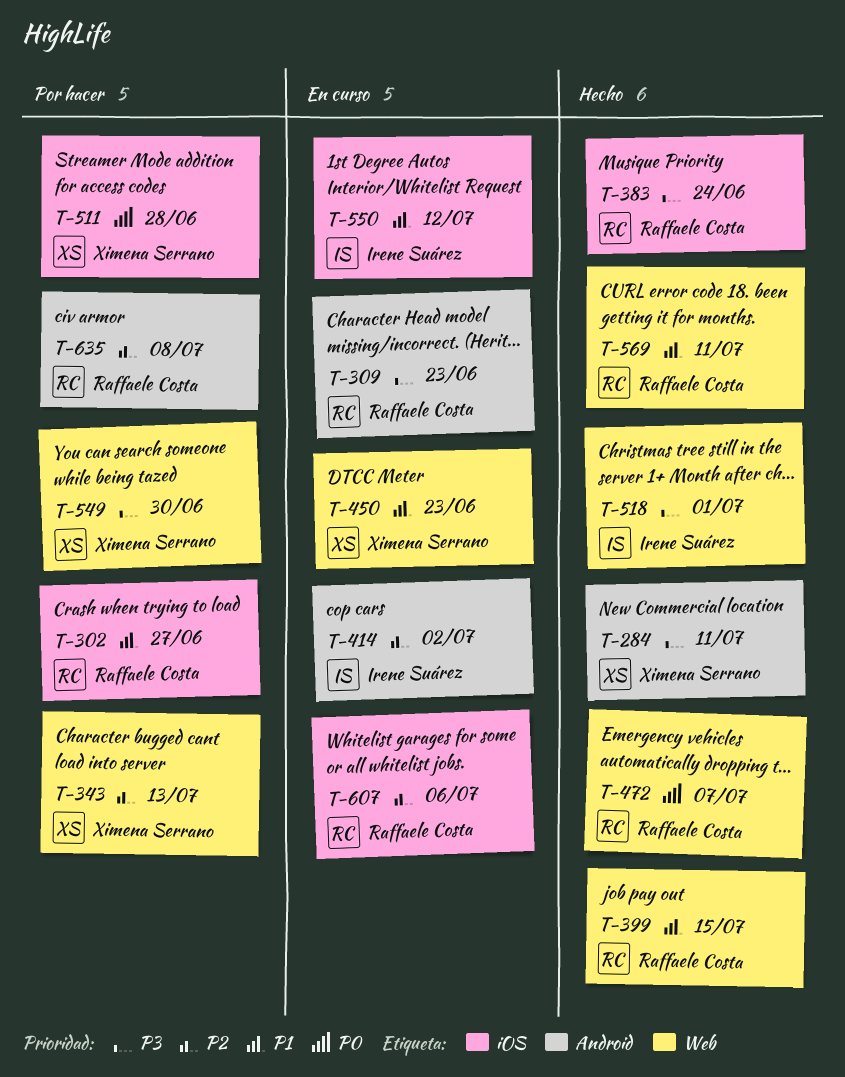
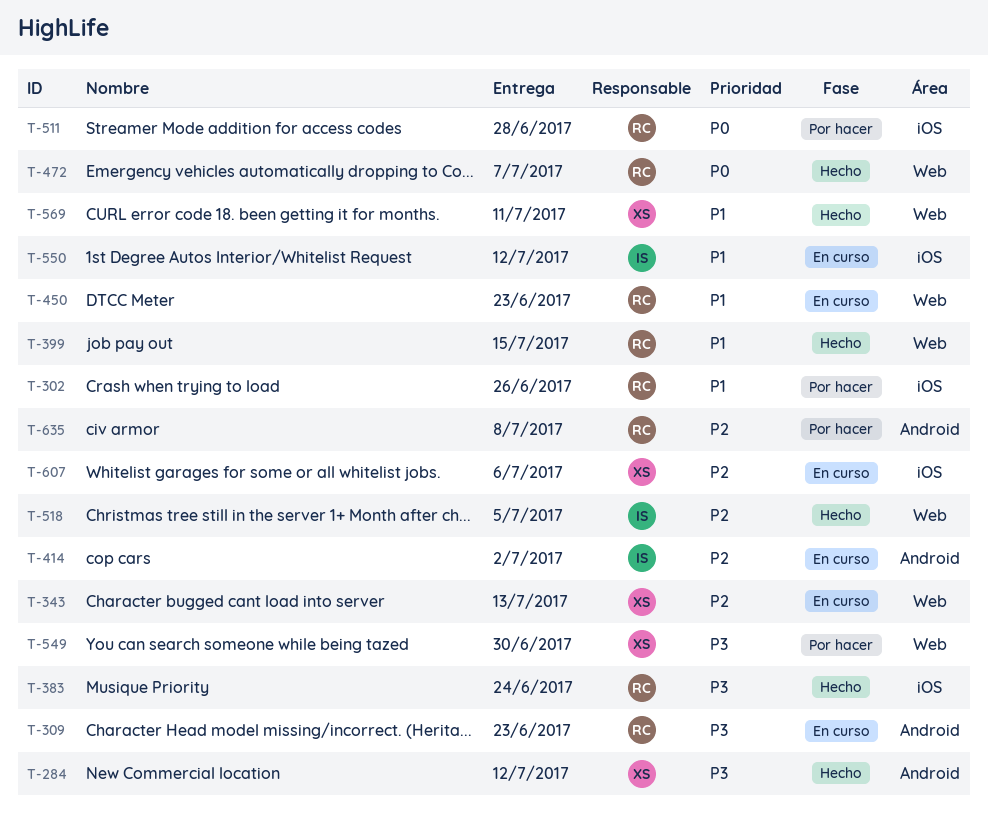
T-284, due: Jul 11 -> Jul 12
T-302, due: Jun 27 -> Jun 26
T-343, status: Por hacer -> En curso
T-450, owner: Ximena Serrano -> Raffaele Costa
T-511, owner: Ximena Serrano -> Raffaele Costa
T-518, priority: P3 -> P2
T-518, due: Jul 1 -> Jul 5
T-569, owner: Raffaele Costa -> Ximena Serrano
T-607, owner: Raffaele Costa -> Ximena Serrano

